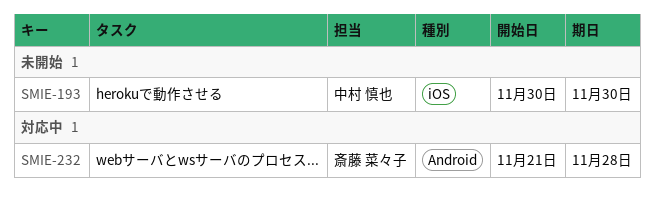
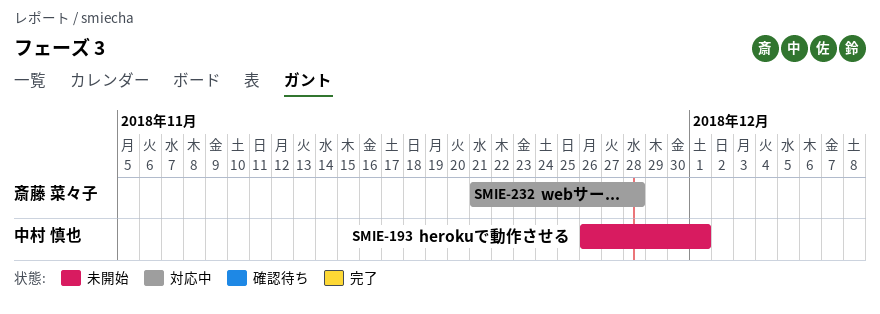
SMIE-193, start: Nov 30 -> Nov 26
SMIE-193, due: Nov 30 -> Dec 1

